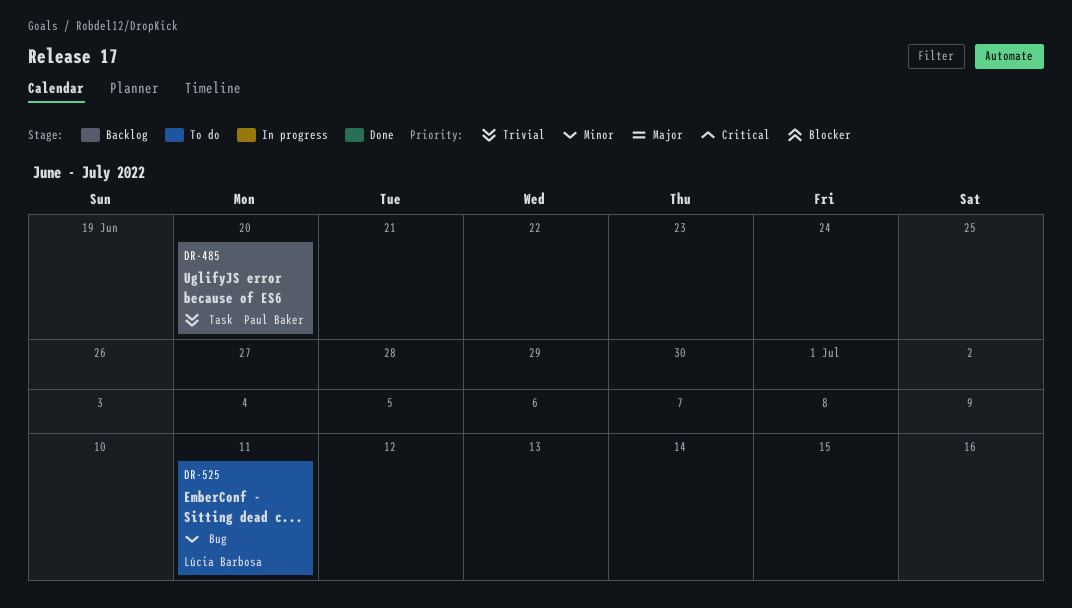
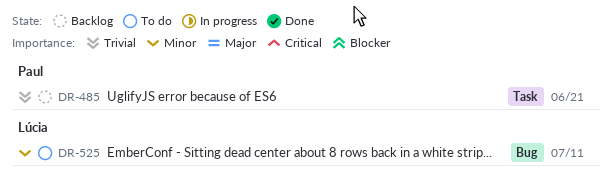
DR-485, due: Jun 20 -> Jun 21

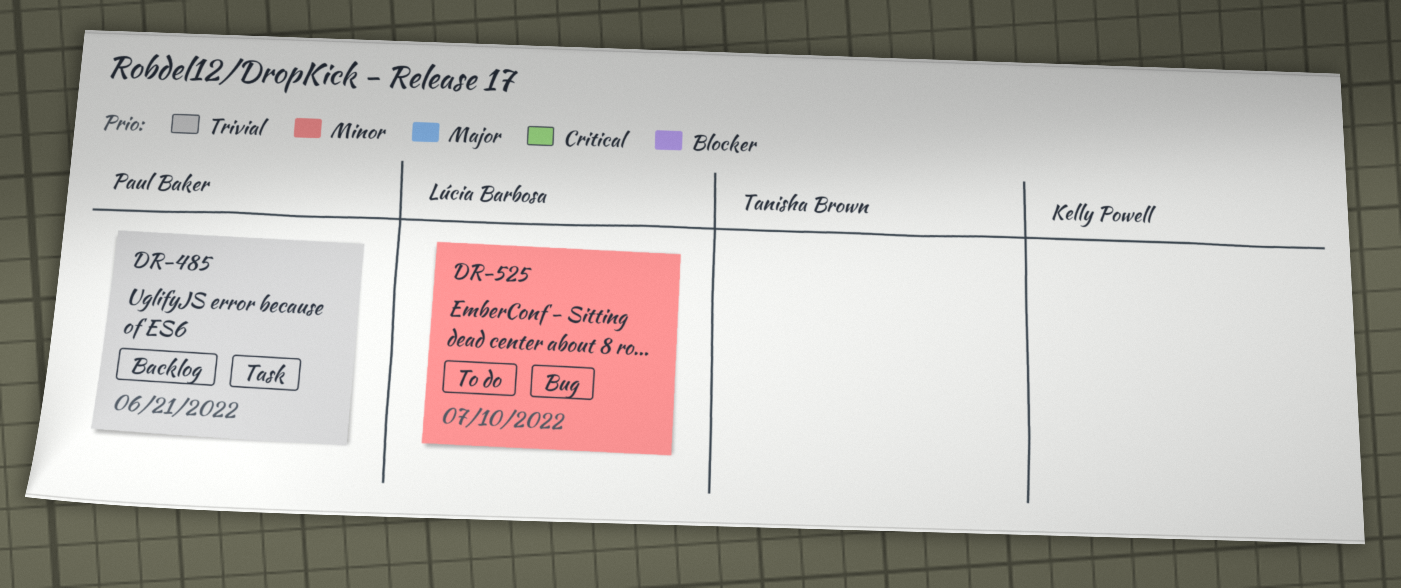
DR-525, due: Jul 11 -> Jul 10

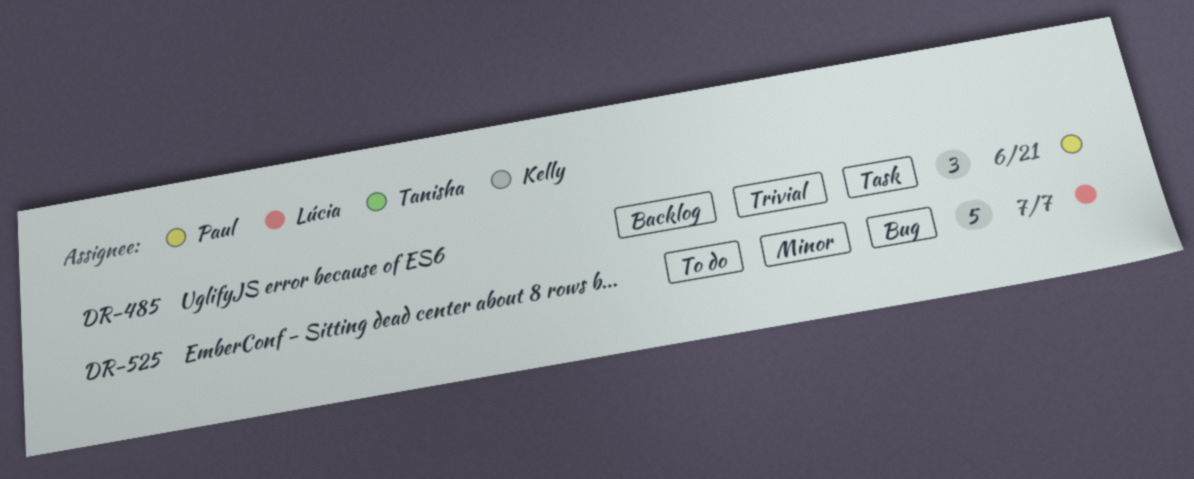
DR-525, due: Jul 10 -> Jul 7

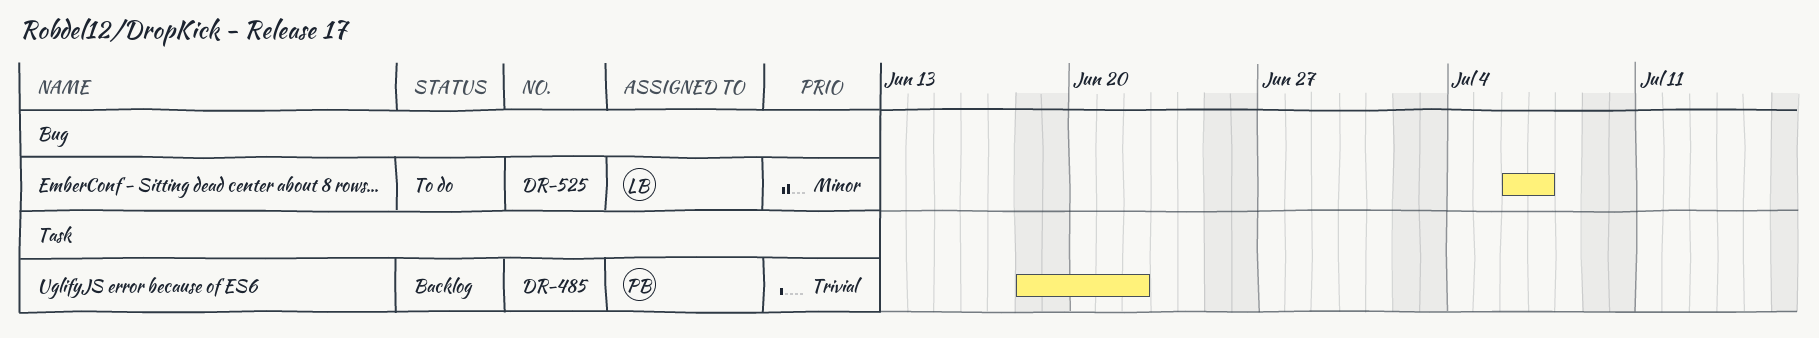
DR-485, due: Jun 21 -> Jun 22

